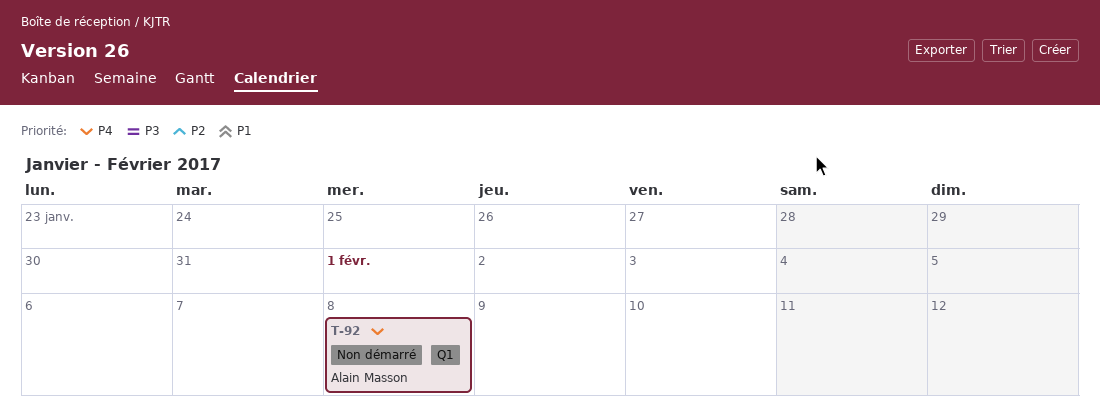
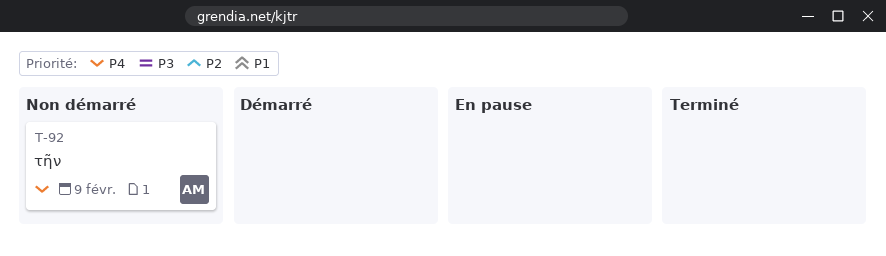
T-92, due: Feb 8 -> Feb 9

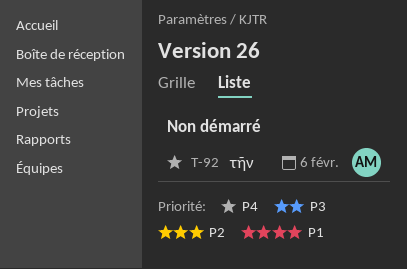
T-92, due: Feb 9 -> Feb 6

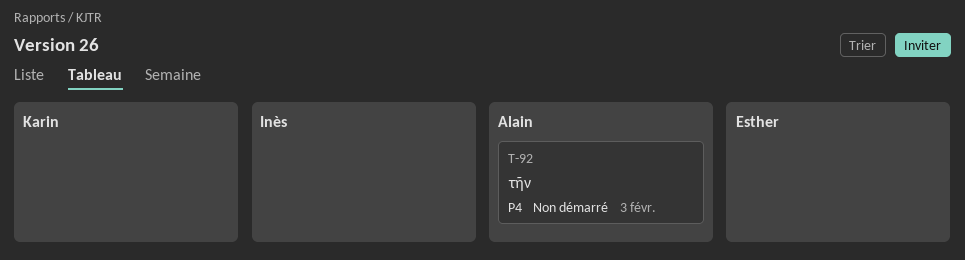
T-92, due: Feb 6 -> Feb 3

